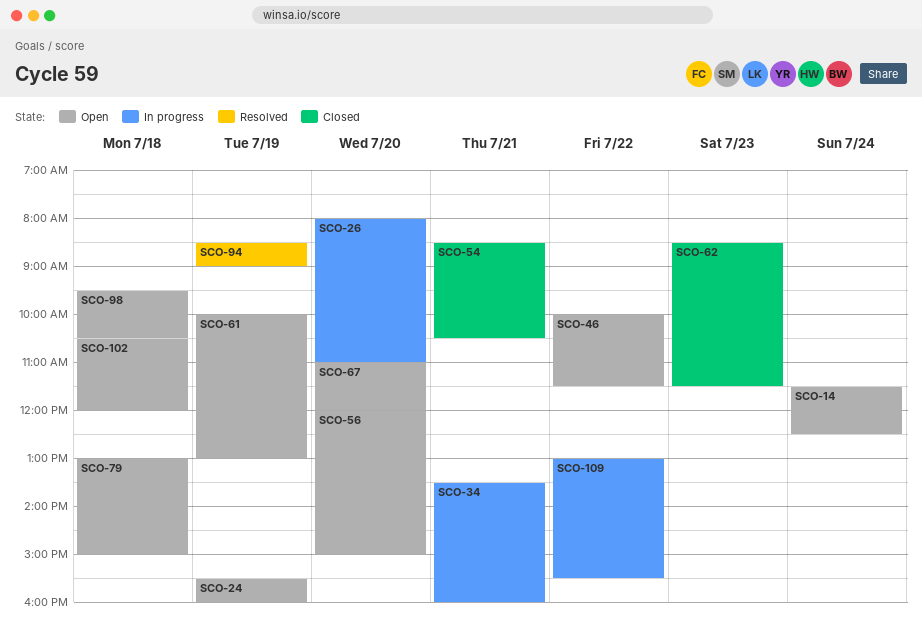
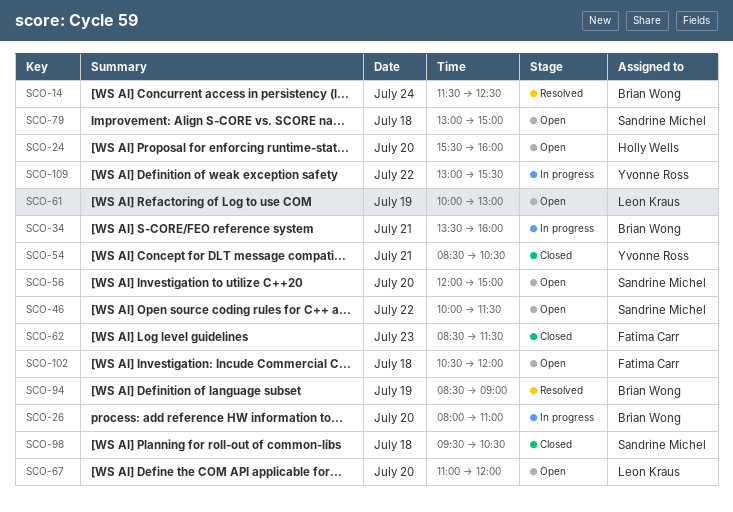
SCO-14, status: Open -> Resolved
SCO-24, day: Jul 19 -> Jul 20
SCO-98, status: Open -> Closed

